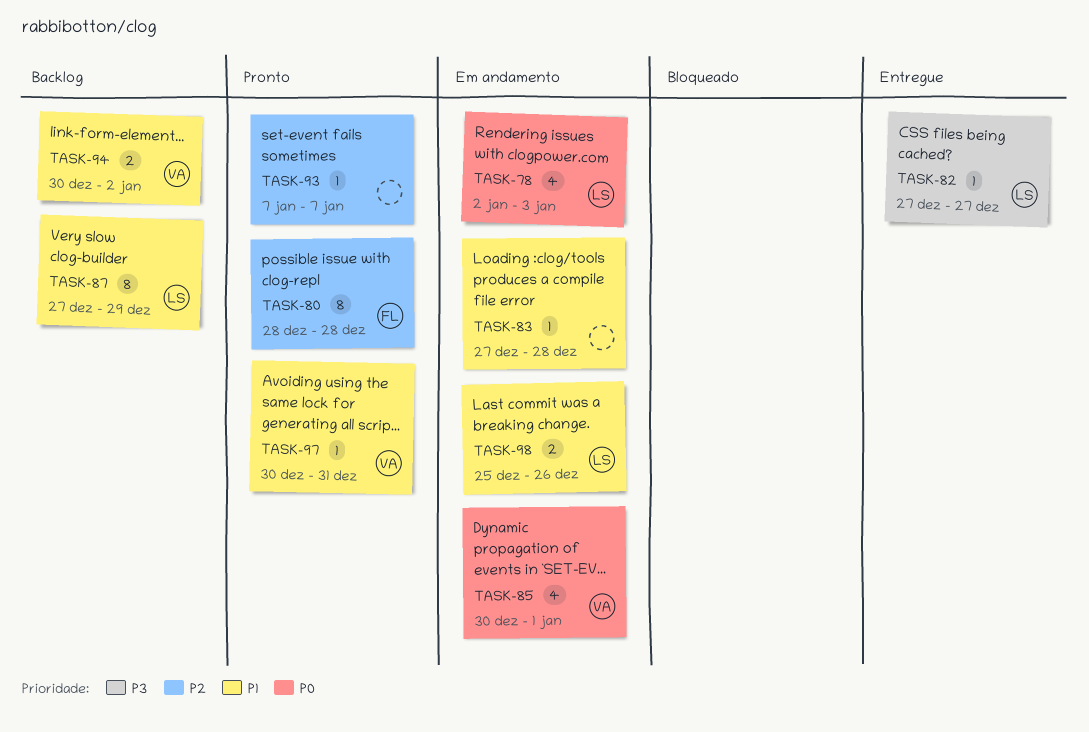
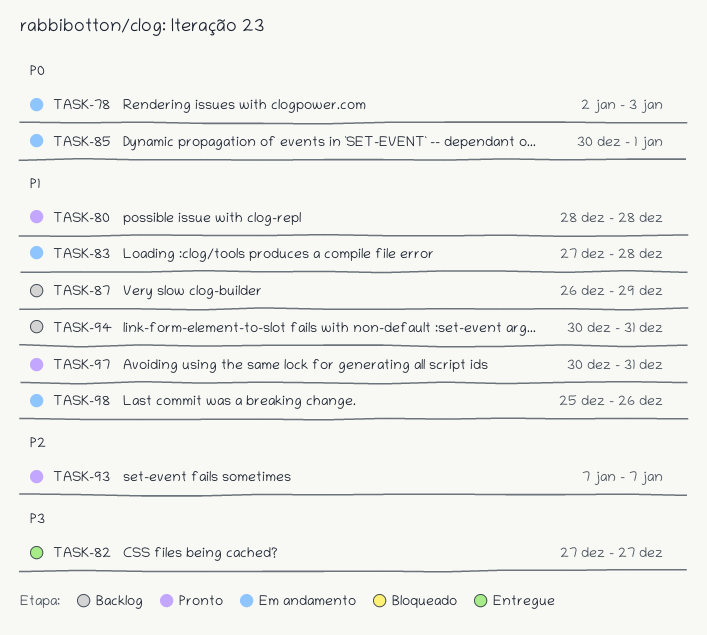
TASK-80, priority: P2 -> P1
TASK-87, start: Dec 27 -> Dec 26
TASK-94, due: Jan 2 -> Dec 31

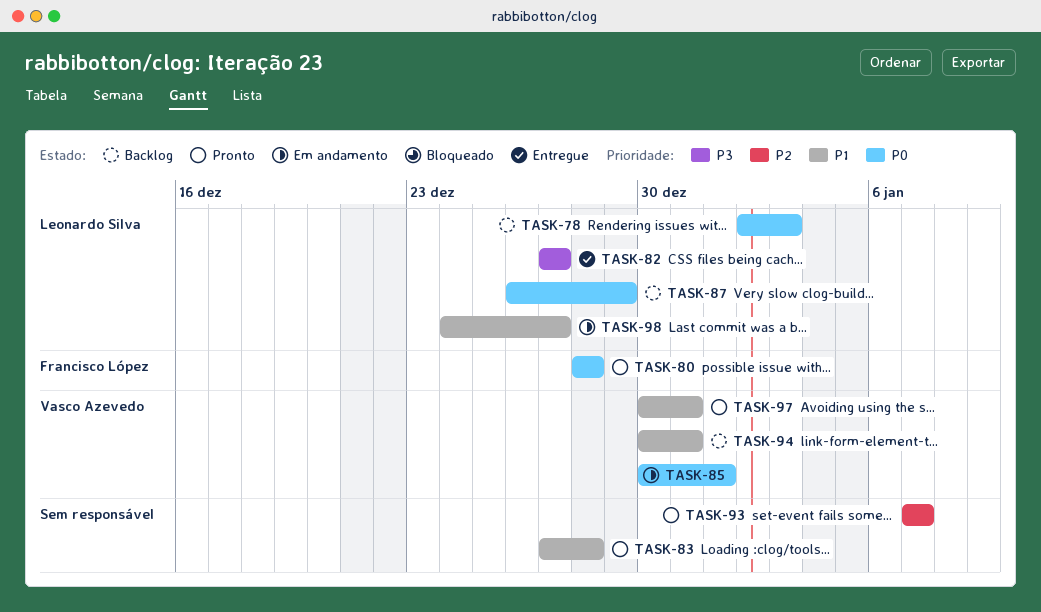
TASK-78, status: Em andamento -> Backlog
TASK-80, priority: P1 -> P0
TASK-83, status: Em andamento -> Pronto
TASK-87, priority: P1 -> P0
TASK-98, start: Dec 25 -> Dec 24
TASK-98, due: Dec 26 -> Dec 27

